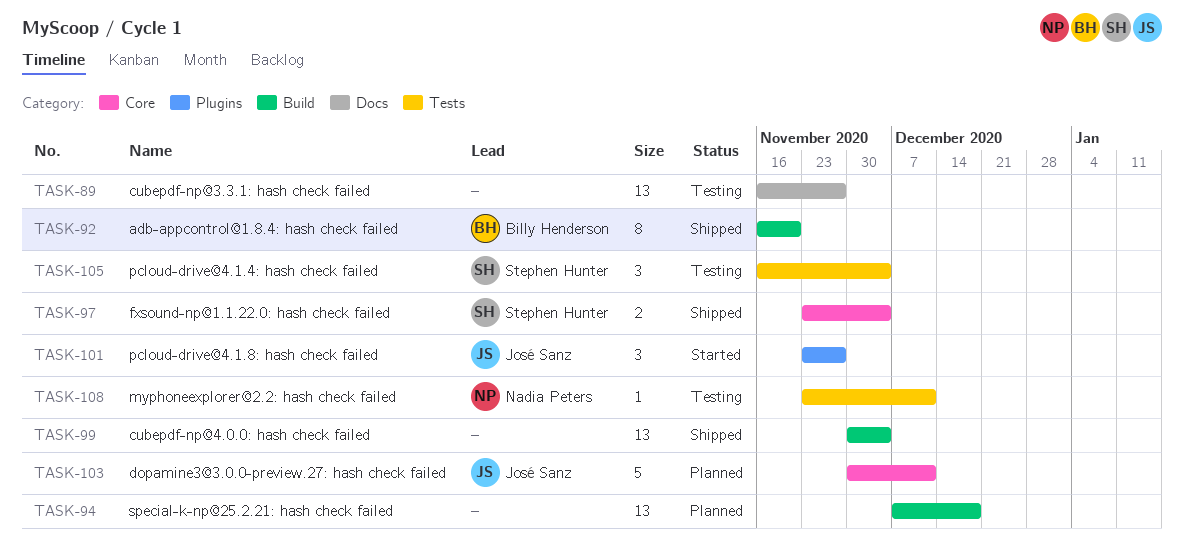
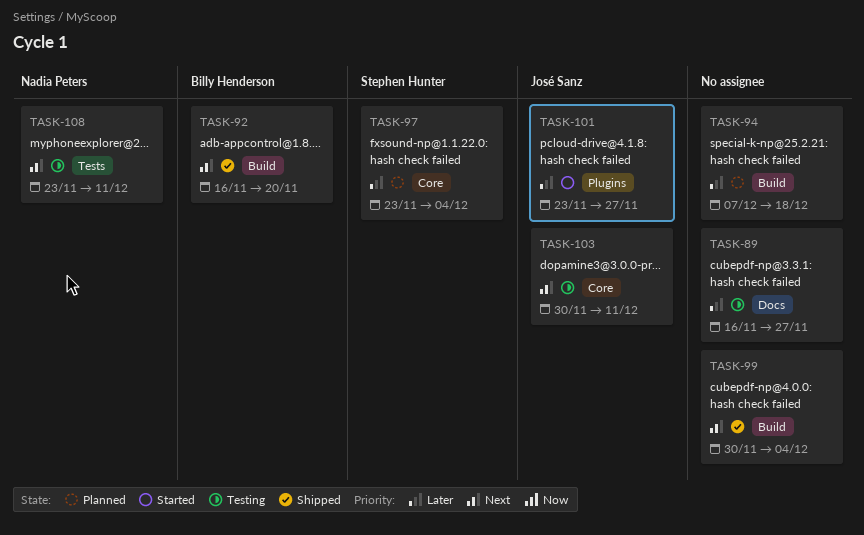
TASK-97, status: Shipped -> Planned
TASK-103, status: Planned -> Testing
TASK-105: present -> none

